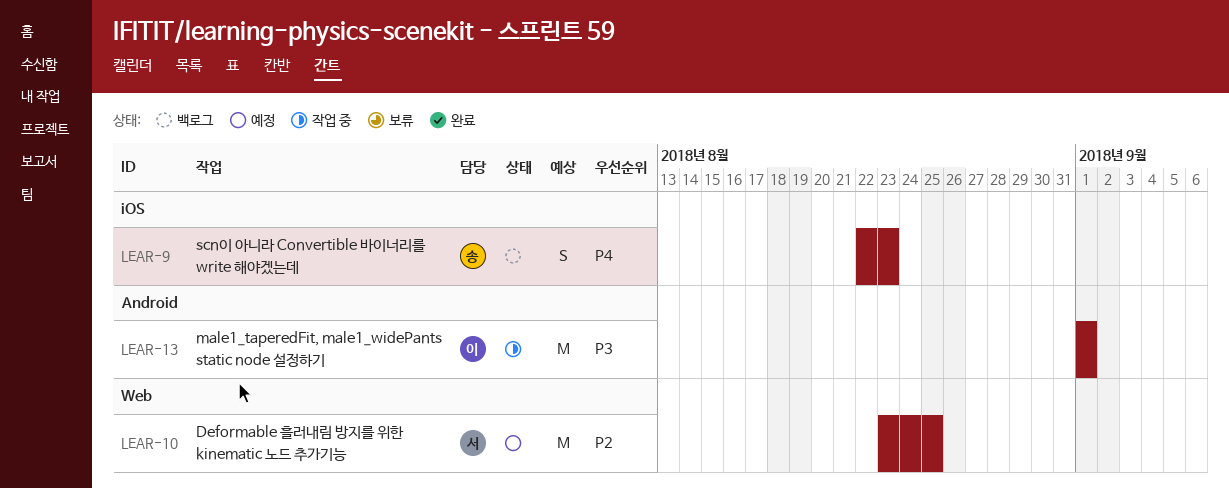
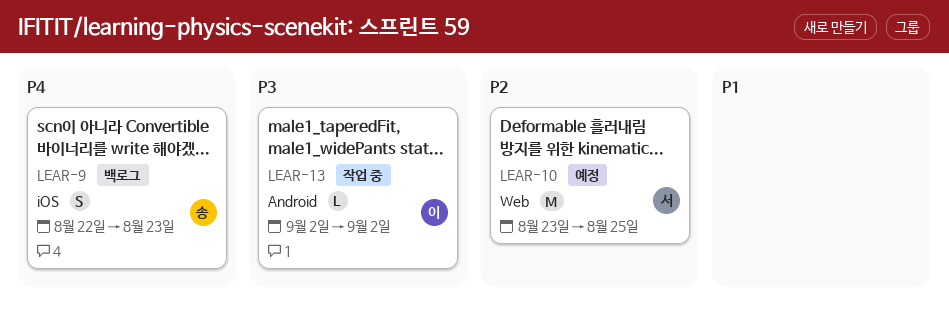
LEAR-13, estimate: M -> L
LEAR-13, start: Sep 1 -> Sep 2
LEAR-13, due: Sep 1 -> Sep 2

